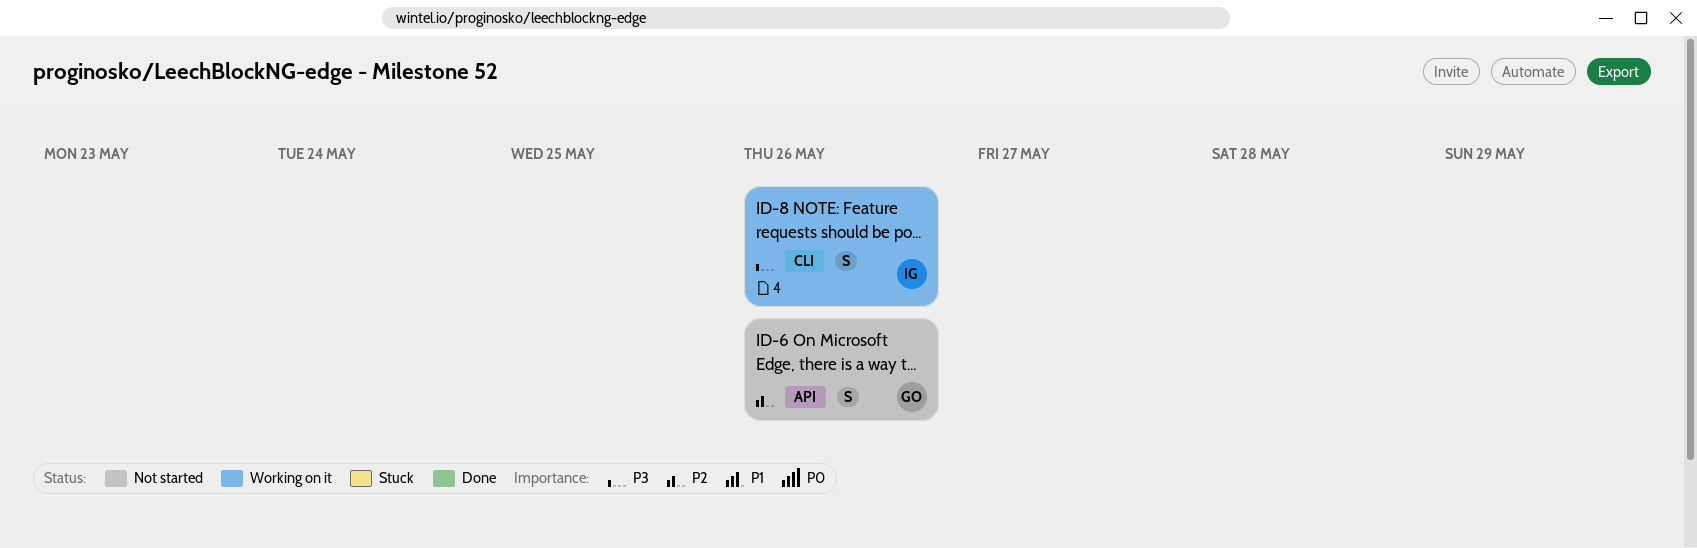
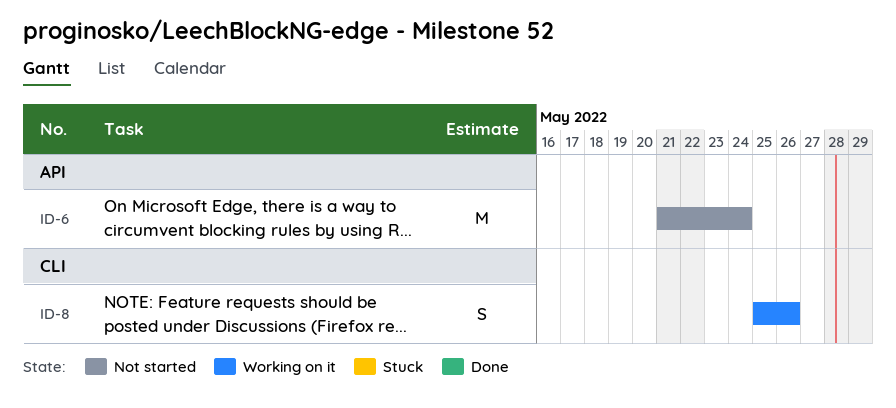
ID-6, estimate: S -> M
ID-6, due: May 26 -> May 24

